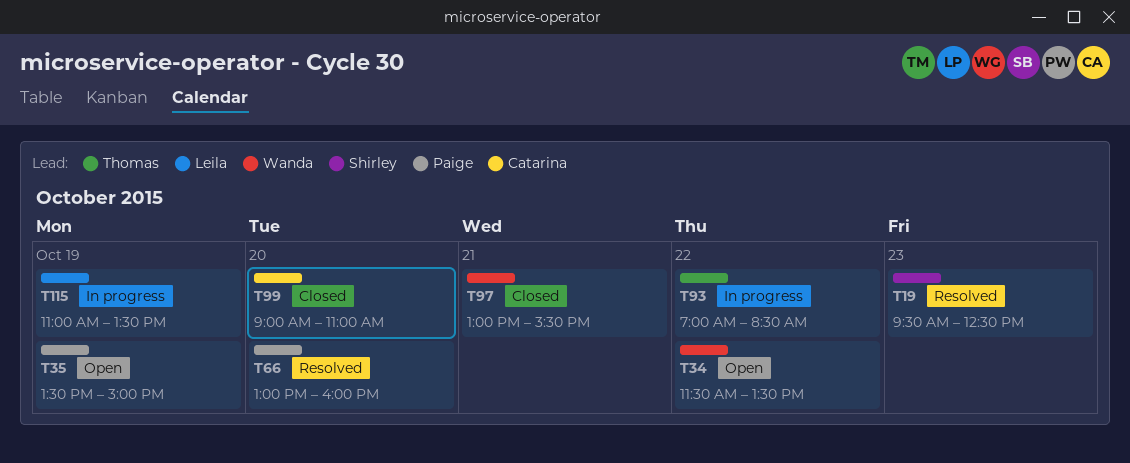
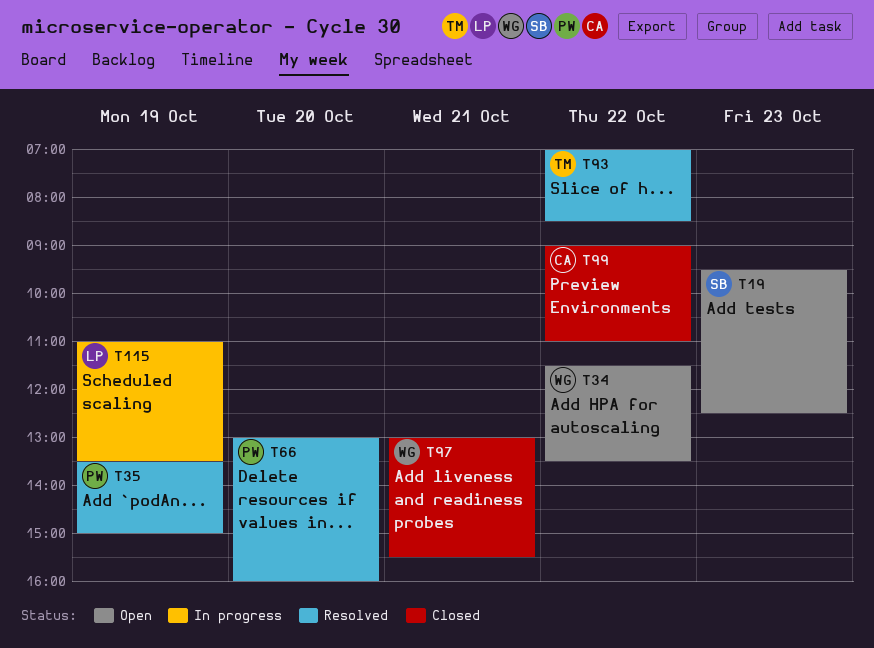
T19, status: Resolved -> Open
T35, status: Open -> Resolved
T93, status: In progress -> Resolved
T99, day: Oct 20 -> Oct 22

